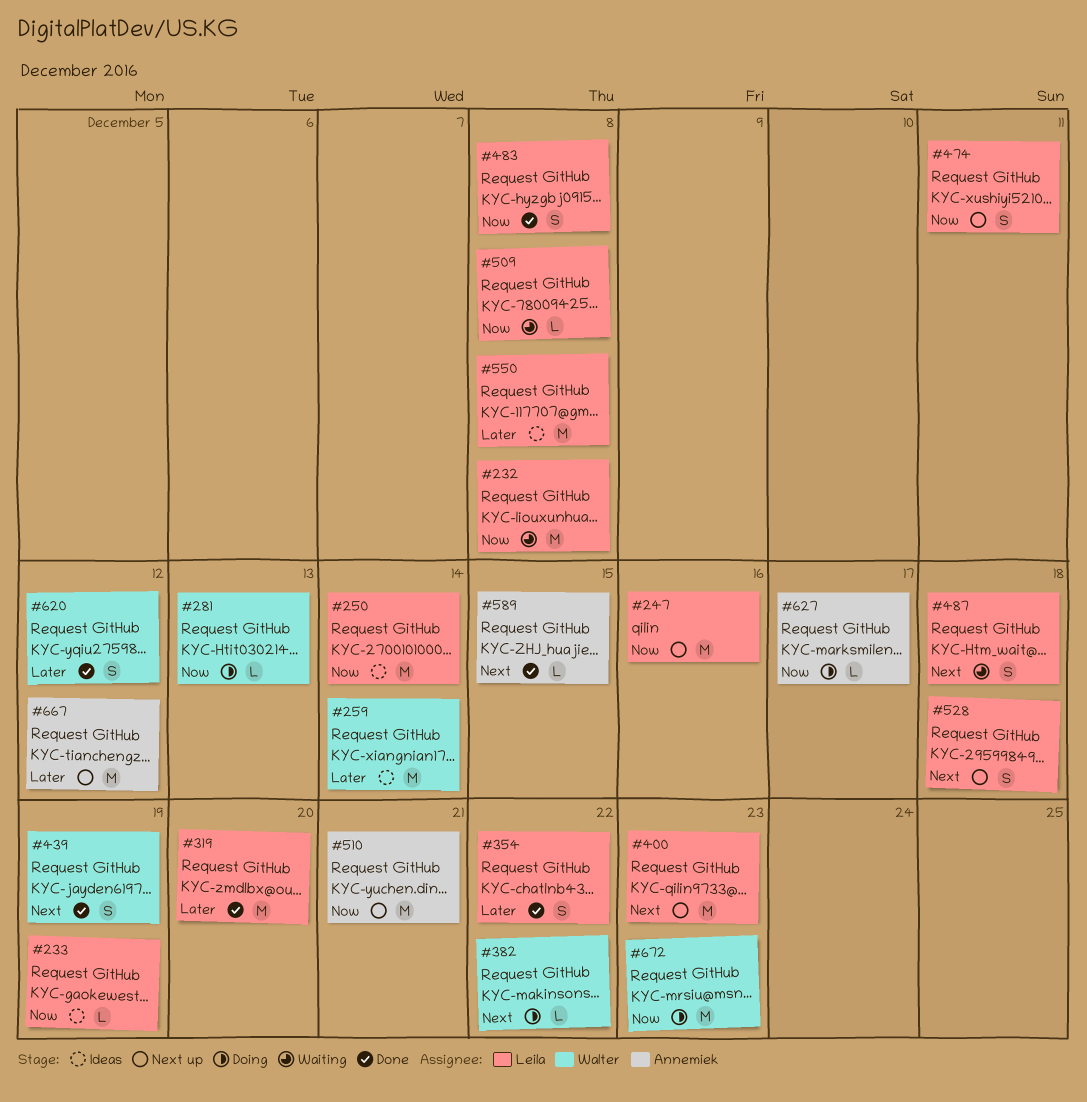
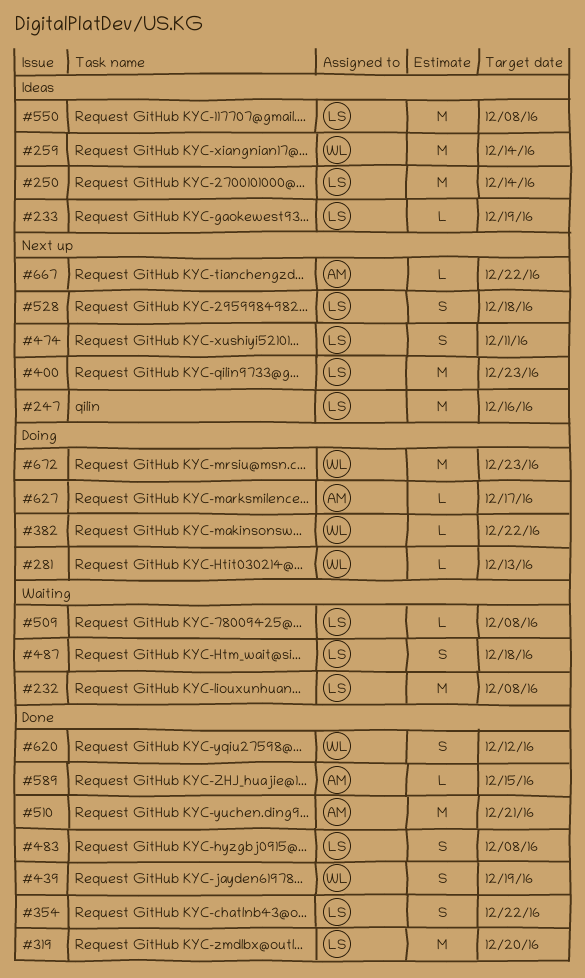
#510, status: Next up -> Done
#667, estimate: M -> L
#667, due: Dec 12 -> Dec 22

